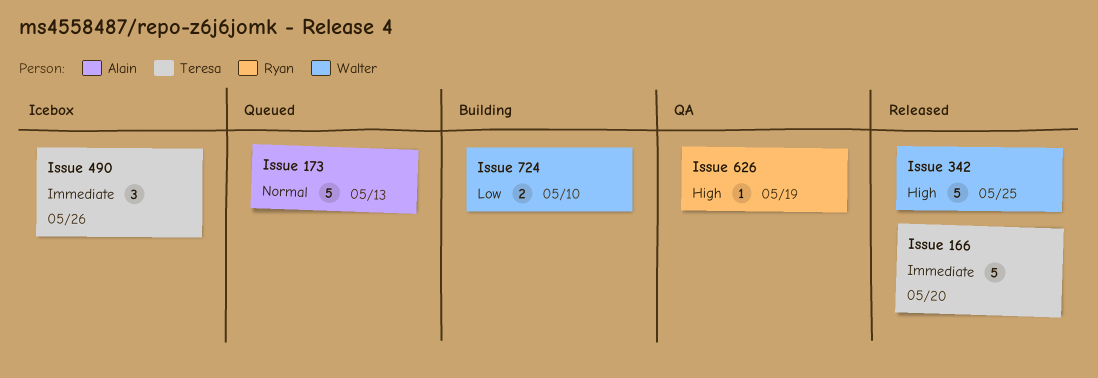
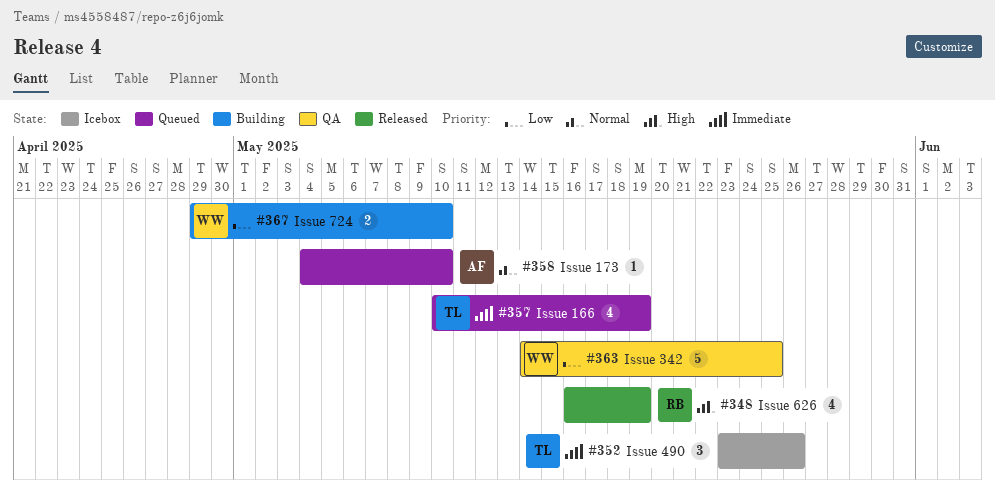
Issue 166, status: Released -> Queued
Issue 166, estimate: 5 -> 4
Issue 166, due: May 20 -> May 19
Issue 173, estimate: 5 -> 1
Issue 173, due: May 13 -> May 10
Issue 342, status: Released -> QA
Issue 342, priority: High -> Low
Issue 626, status: QA -> Released
Issue 626, estimate: 1 -> 4

